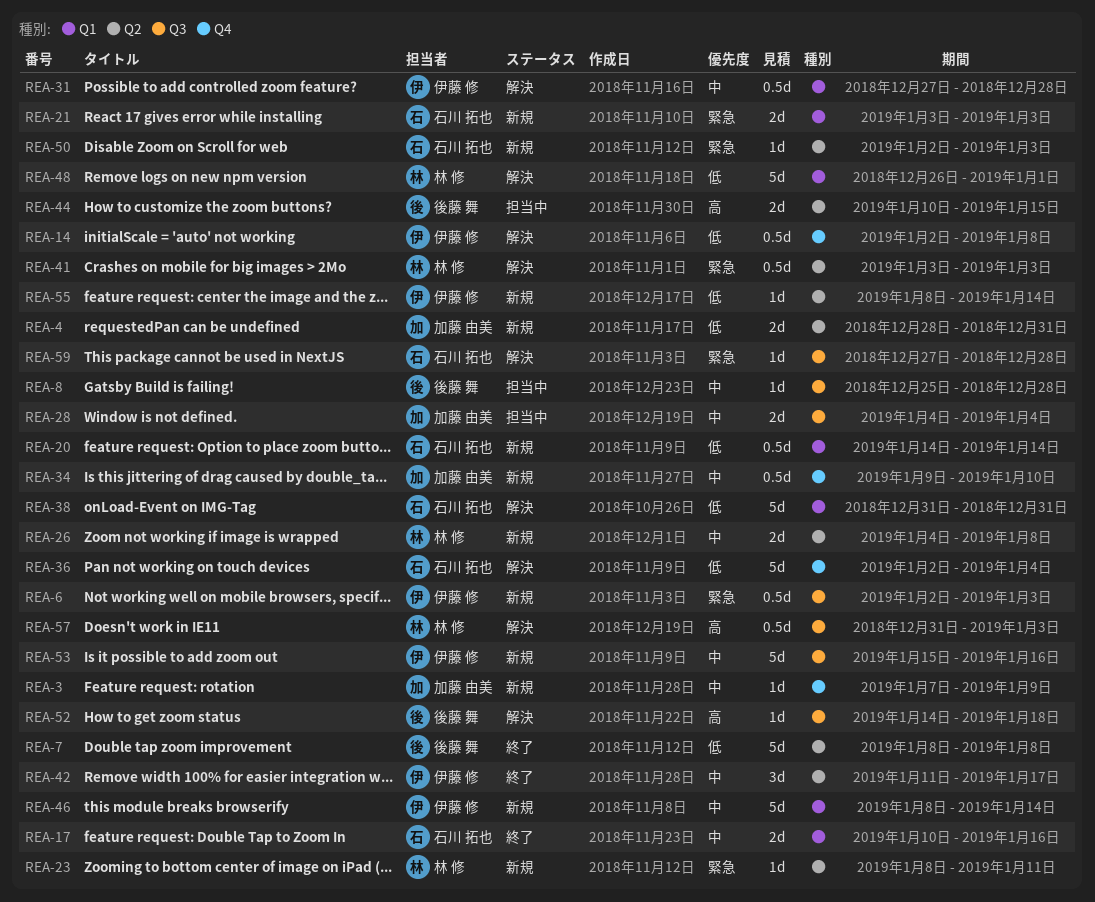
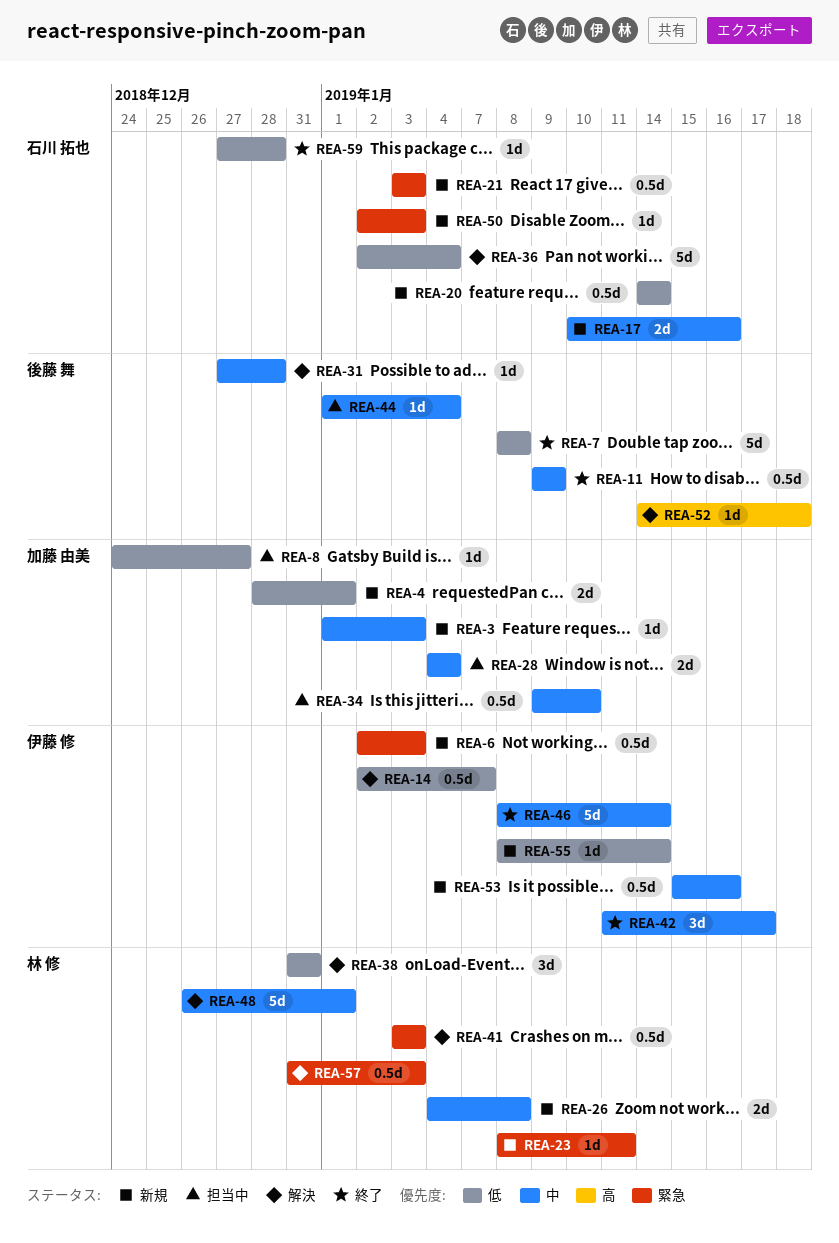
REA-3, start: Jan 7 -> Jan 1
REA-3, due: Jan 9 -> Jan 3
REA-4, due: Dec 31 -> Jan 1
REA-8, owner: 後藤 舞 -> 加藤 由美
REA-8, priority: 中 -> 低
REA-8, start: Dec 25 -> Dec 24
REA-8, due: Dec 28 -> Dec 27
REA-11: none -> present
REA-14, due: Jan 8 -> Jan 7
REA-17, status: 終了 -> 新規
REA-21, estimate: 2d -> 0.5d
REA-31, owner: 伊藤 修 -> 後藤 舞
REA-31, estimate: 0.5d -> 1d
REA-34, status: 新規 -> 担当中
REA-38, owner: 石川 拓也 -> 林 修
REA-38, estimate: 5d -> 3d
REA-44, priority: 高 -> 中
REA-44, estimate: 2d -> 1d
REA-44, start: Jan 10 -> Jan 1
REA-44, due: Jan 15 -> Jan 4
REA-46, status: 新規 -> 終了
REA-48, priority: 低 -> 中
REA-53, estimate: 5d -> 0.5d
REA-57, priority: 高 -> 緊急
REA-59, status: 解決 -> 終了
REA-59, priority: 緊急 -> 低

